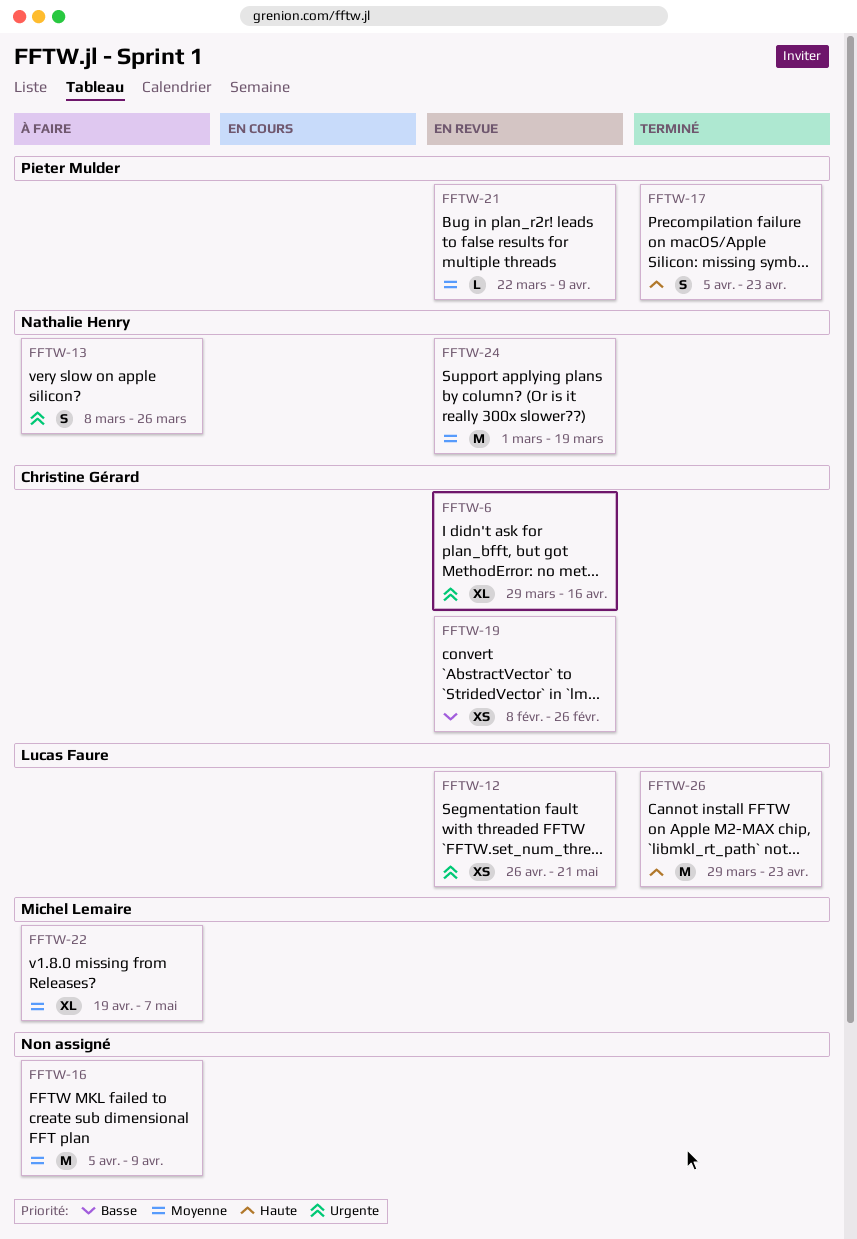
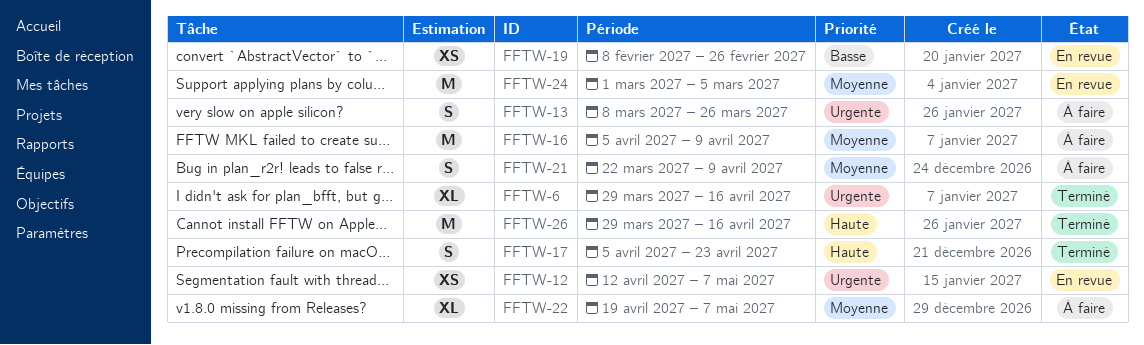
FFTW-6, status: En revue -> Terminé
FFTW-12, start: Apr 26 -> Apr 12
FFTW-12, due: May 21 -> May 7
FFTW-21, status: En revue -> À faire
FFTW-21, estimate: L -> S
FFTW-24, due: Mar 19 -> Mar 5
FFTW-26, due: Apr 23 -> Apr 16

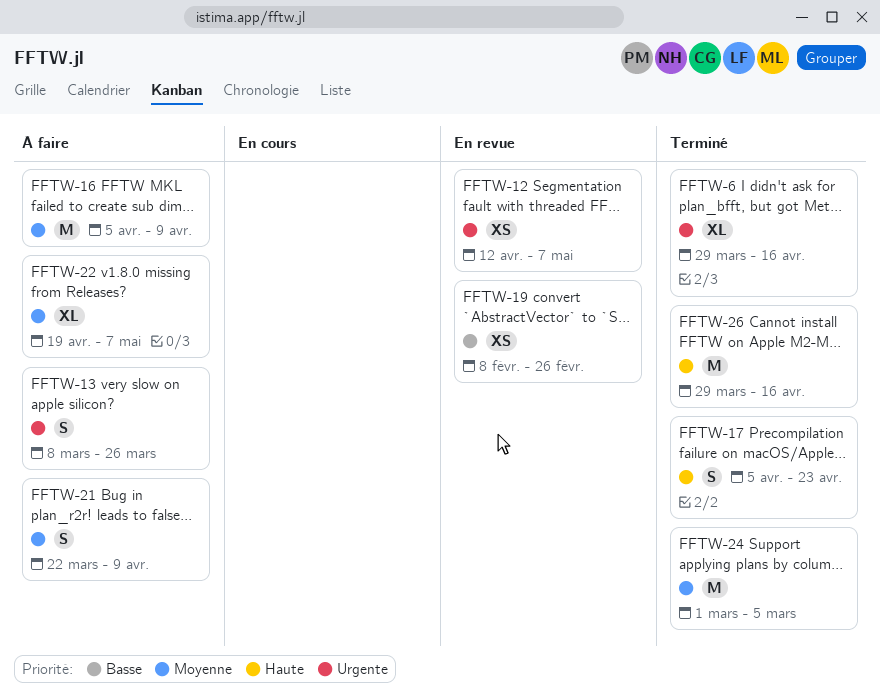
FFTW-24, status: En revue -> Terminé

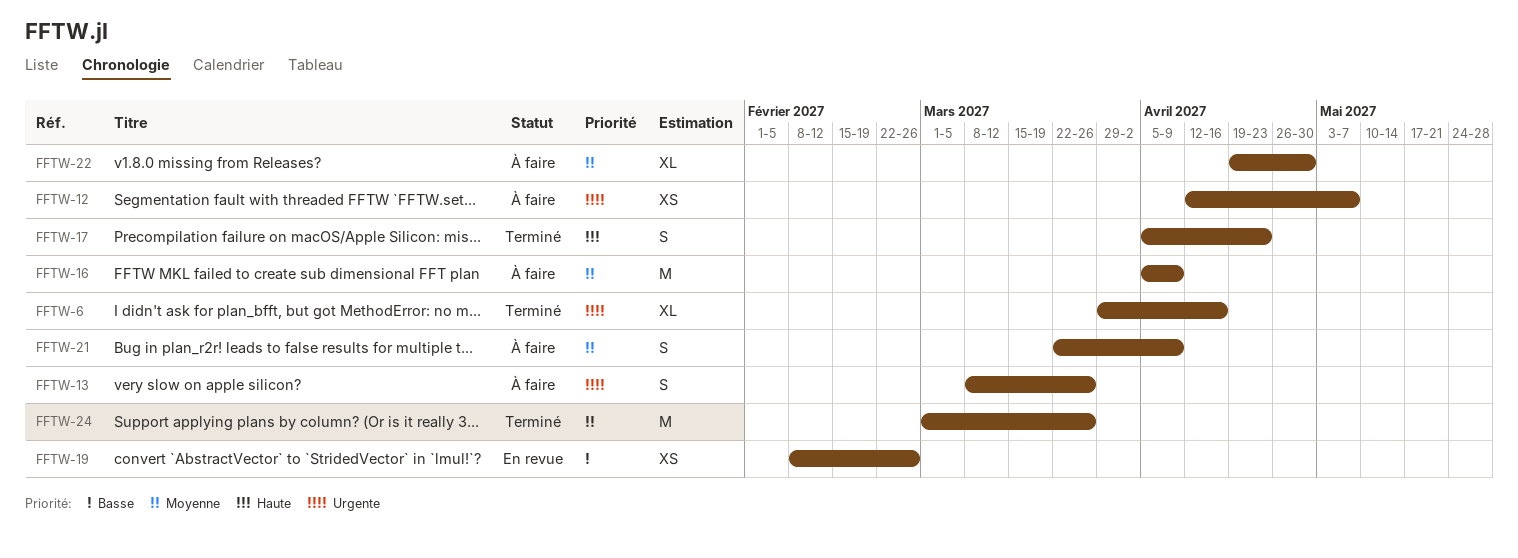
FFTW-12, status: En revue -> À faire
FFTW-22, due: May 7 -> Apr 30
FFTW-24, due: Mar 5 -> Mar 26
FFTW-26: present -> none

